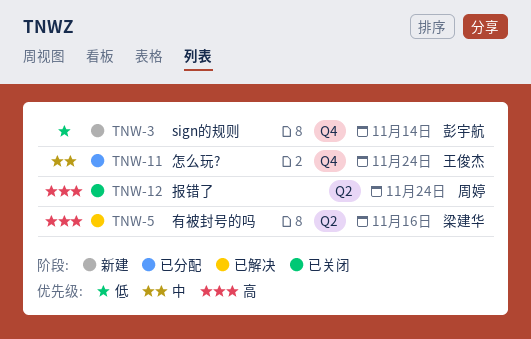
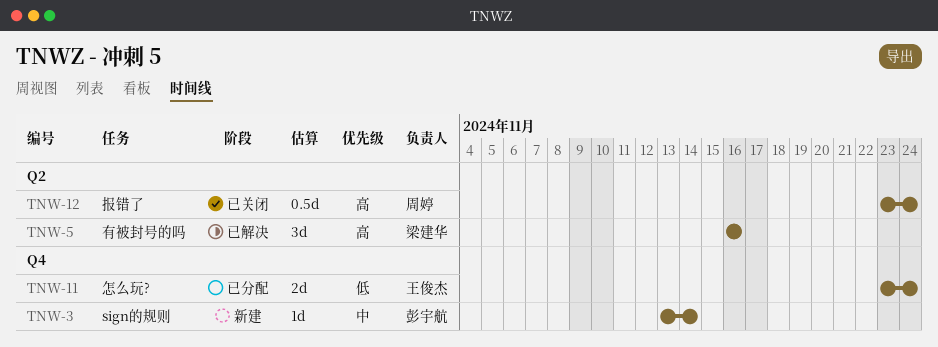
TNW-3, priority: 低 -> 中
TNW-11, priority: 中 -> 低

